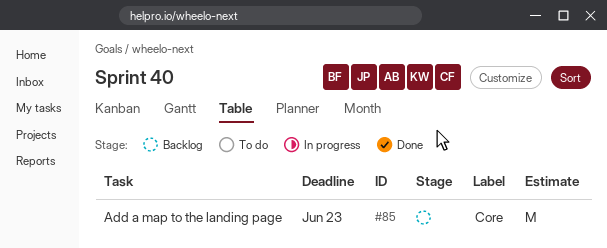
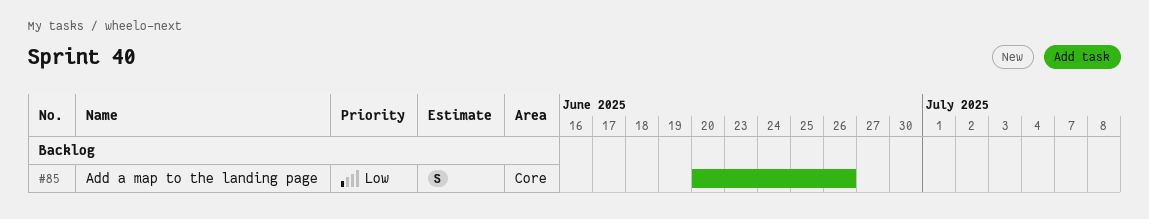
#85, estimate: M -> S
#85, due: Jun 23 -> Jun 26

